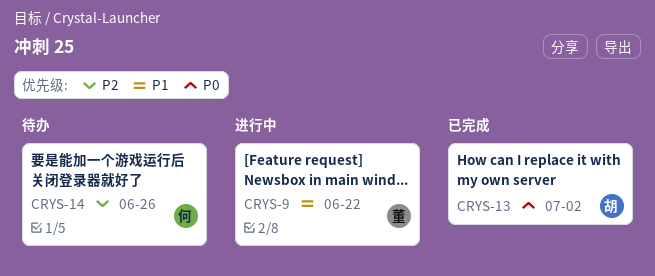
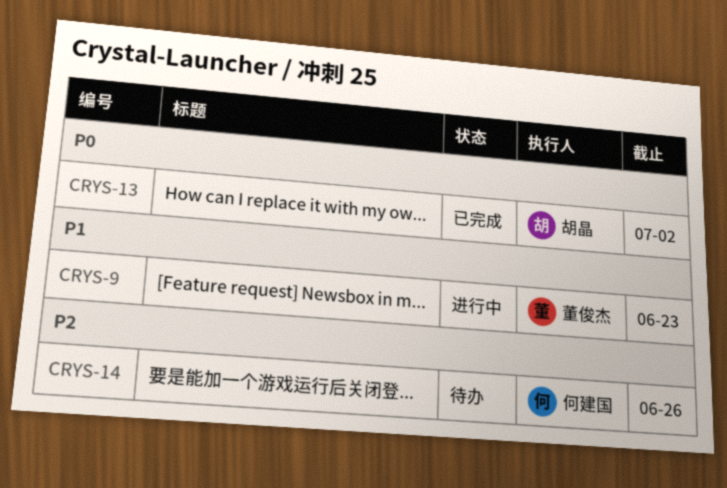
CRYS-9, due: Jun 22 -> Jun 23

